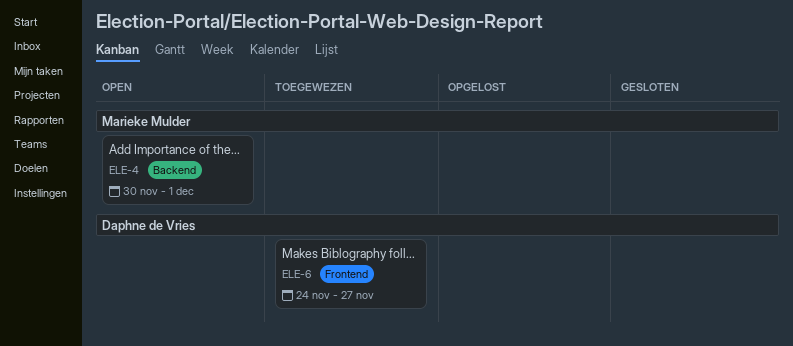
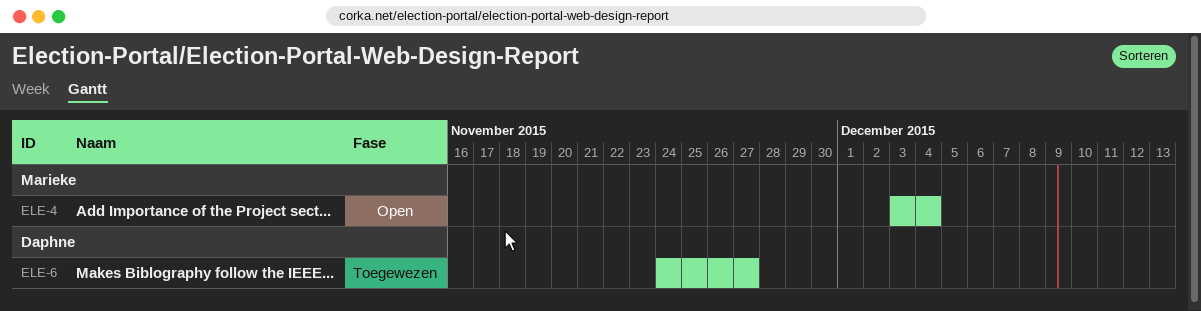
ELE-4, start: Nov 30 -> Dec 3
ELE-4, due: Dec 1 -> Dec 4

